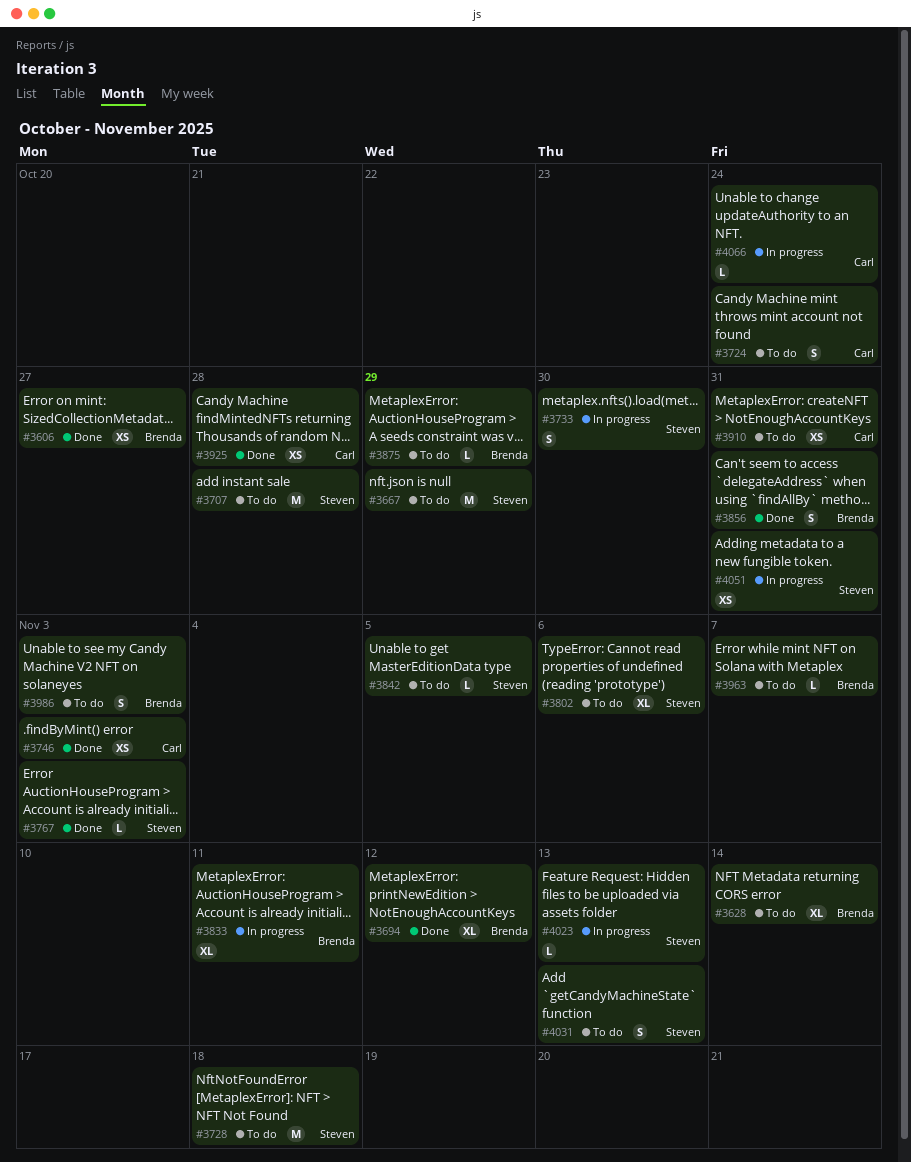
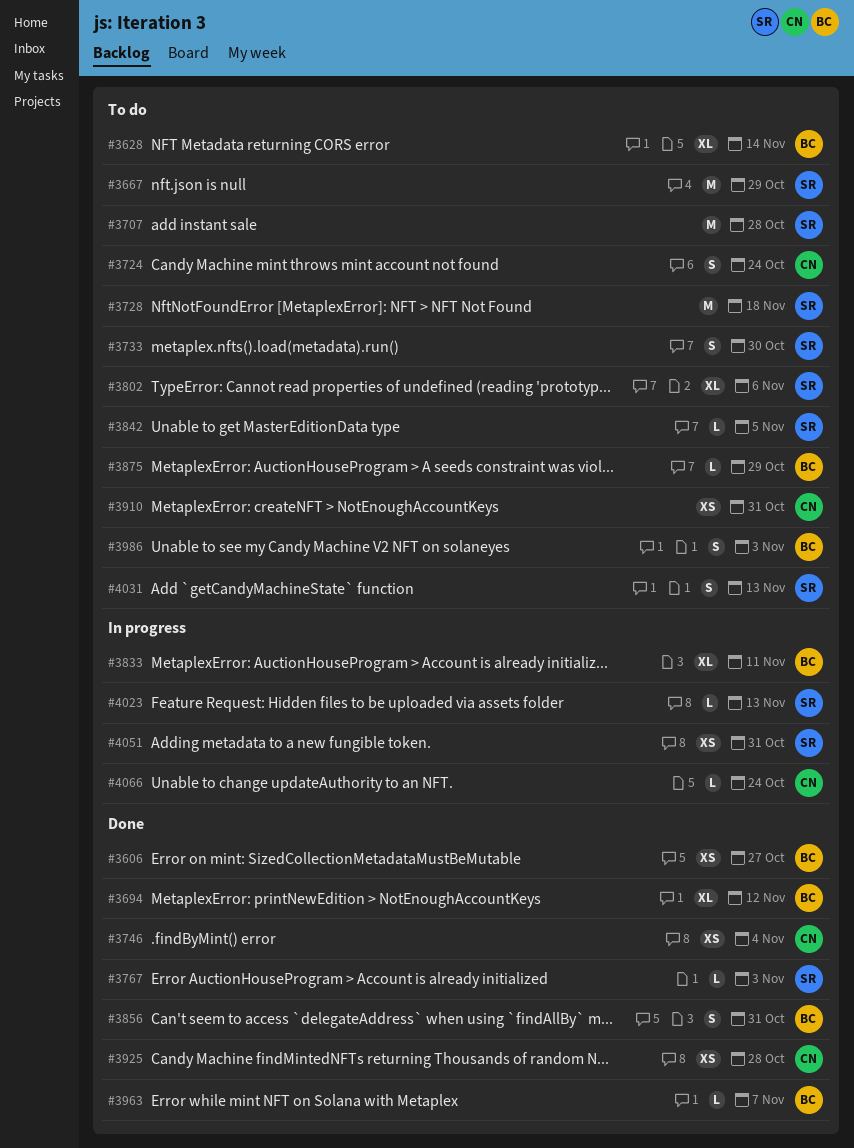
#3733, status: In progress -> To do
#3746, due: Nov 3 -> Nov 4
#3963, status: To do -> Done

